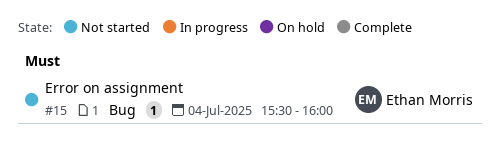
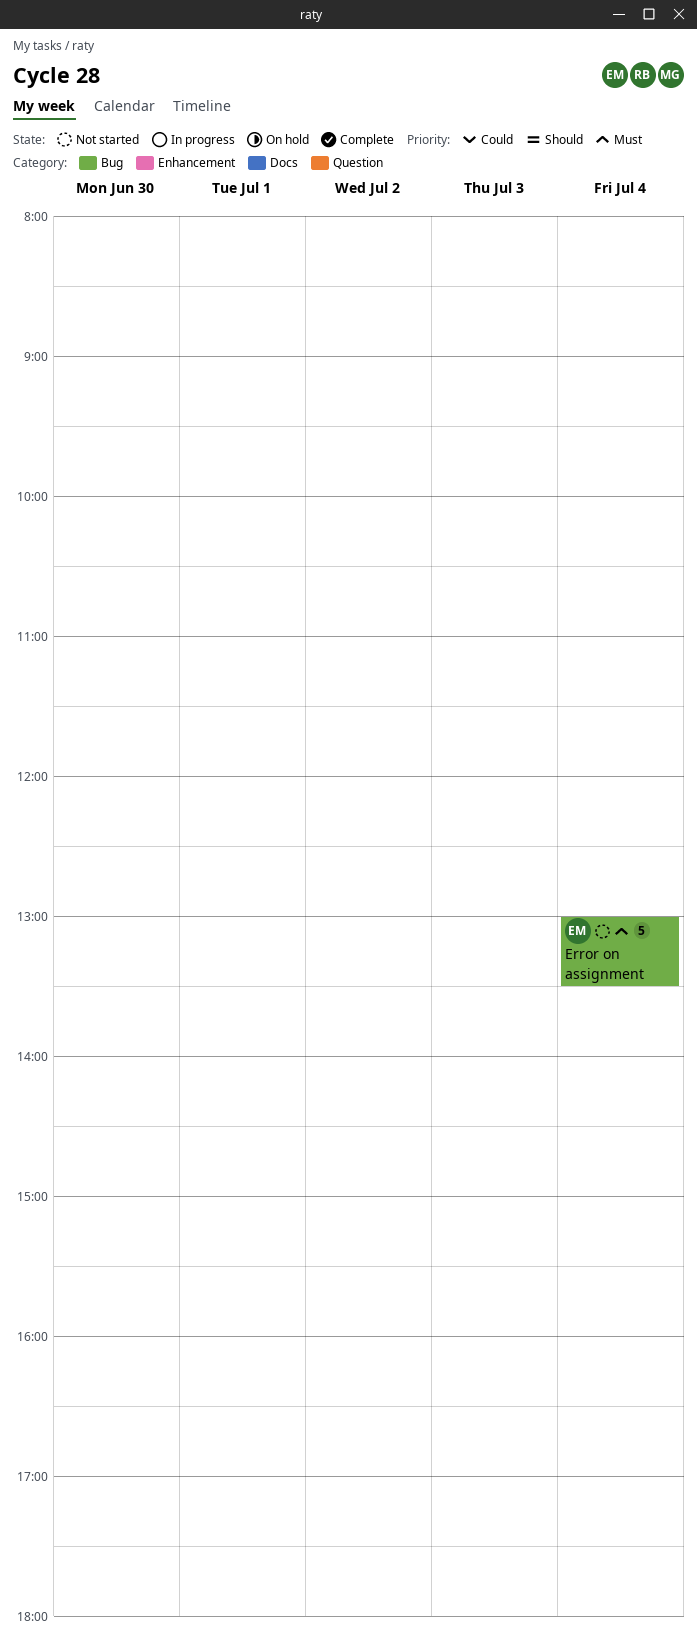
Error on assignment, estimate: 1 -> 5
Error on assignment, begins: 15:30 -> 13:00
Error on assignment, ends: 16:00 -> 13:30

